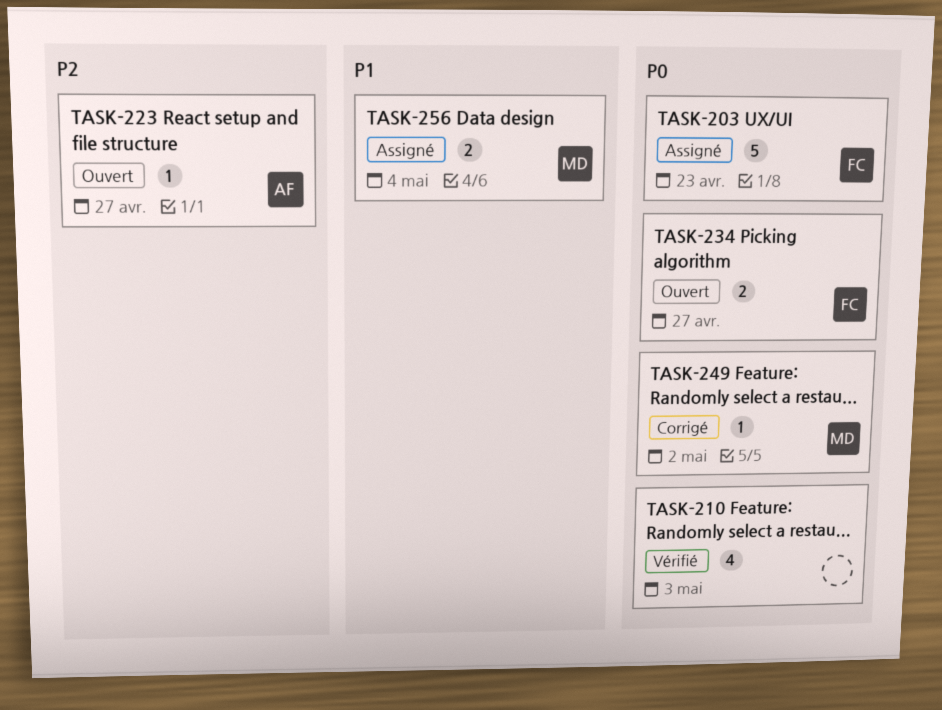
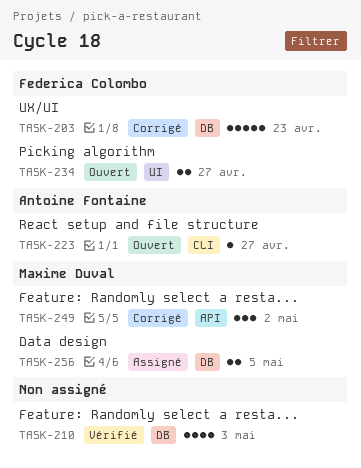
TASK-203, status: Assigné -> Corrigé
TASK-249, estimate: 1 -> 3
TASK-256, due: May 4 -> May 5

